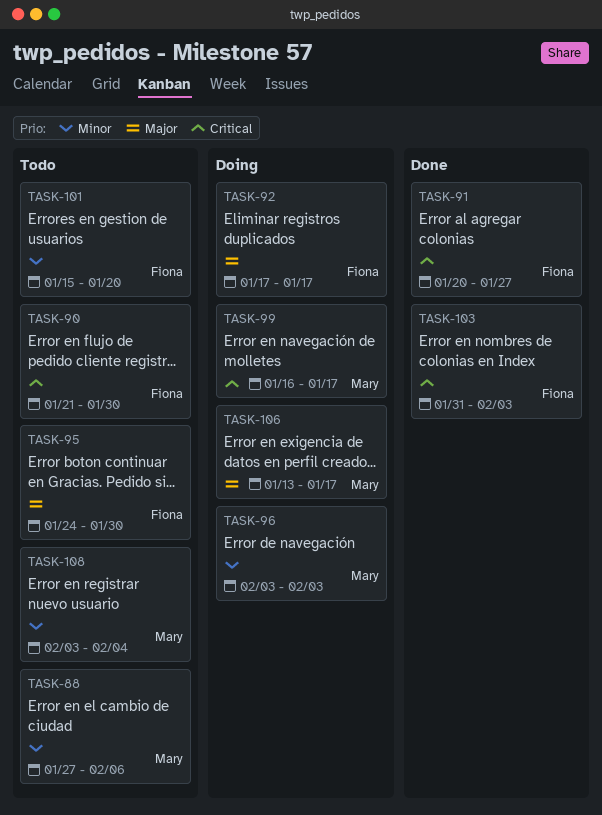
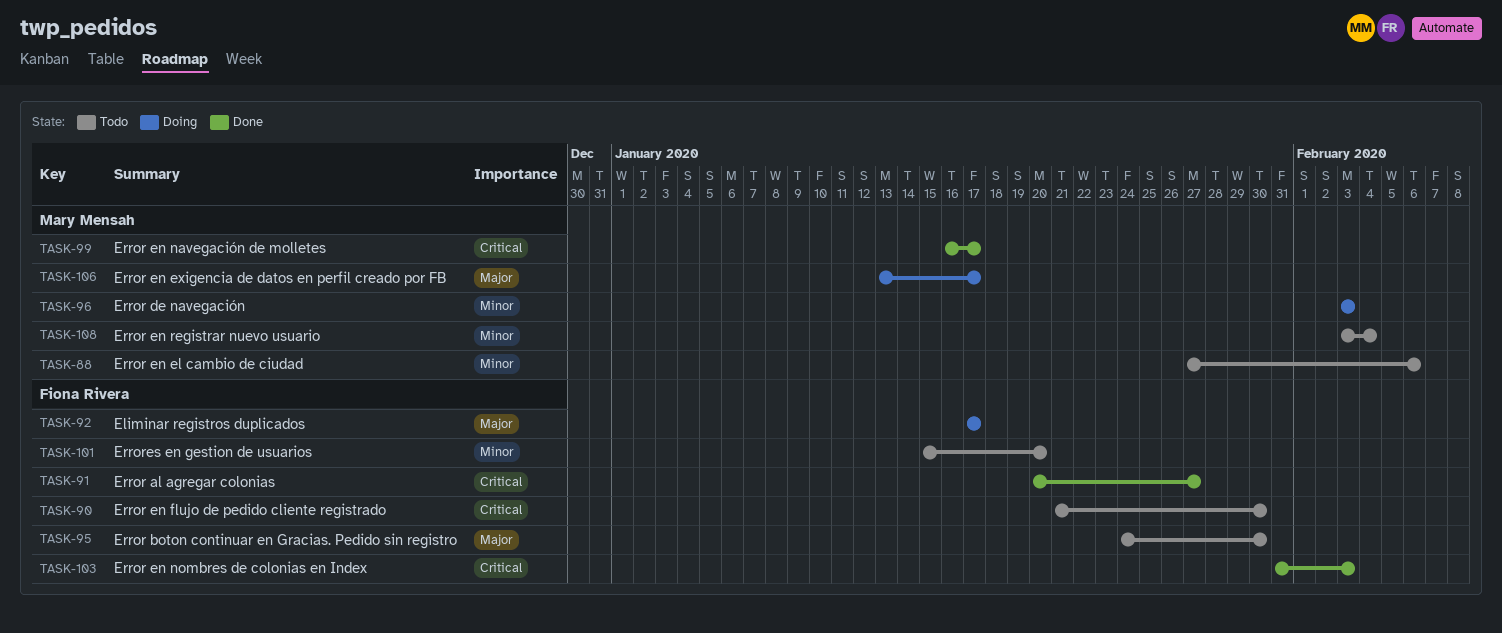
TASK-99, status: Doing -> Done

